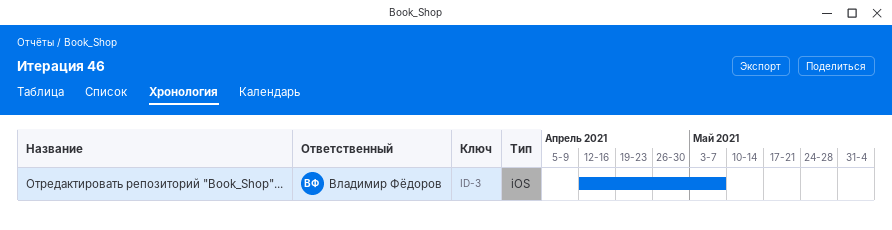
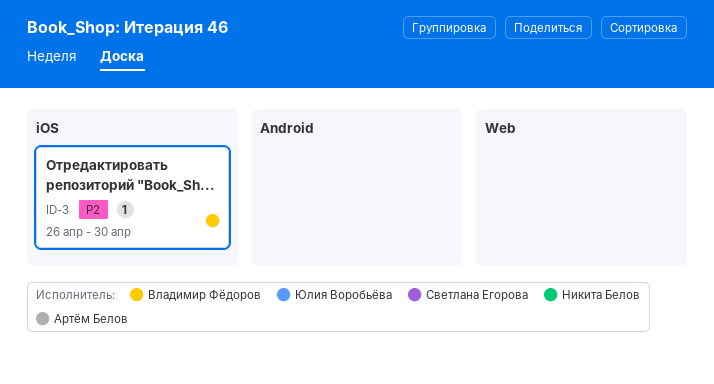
ID-3, start: Apr 12 -> Apr 26
ID-3, due: May 7 -> Apr 30

